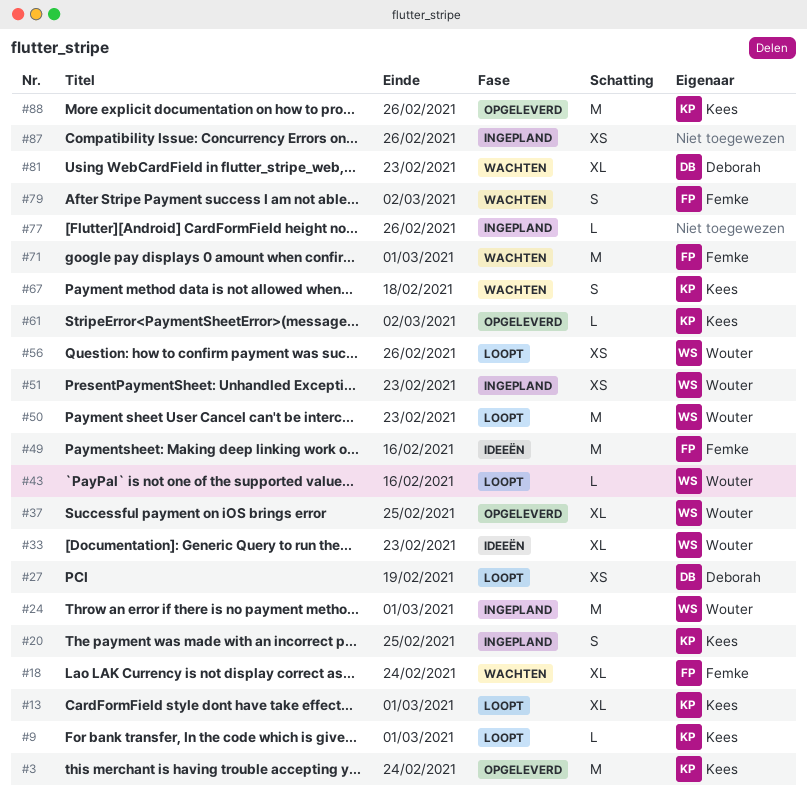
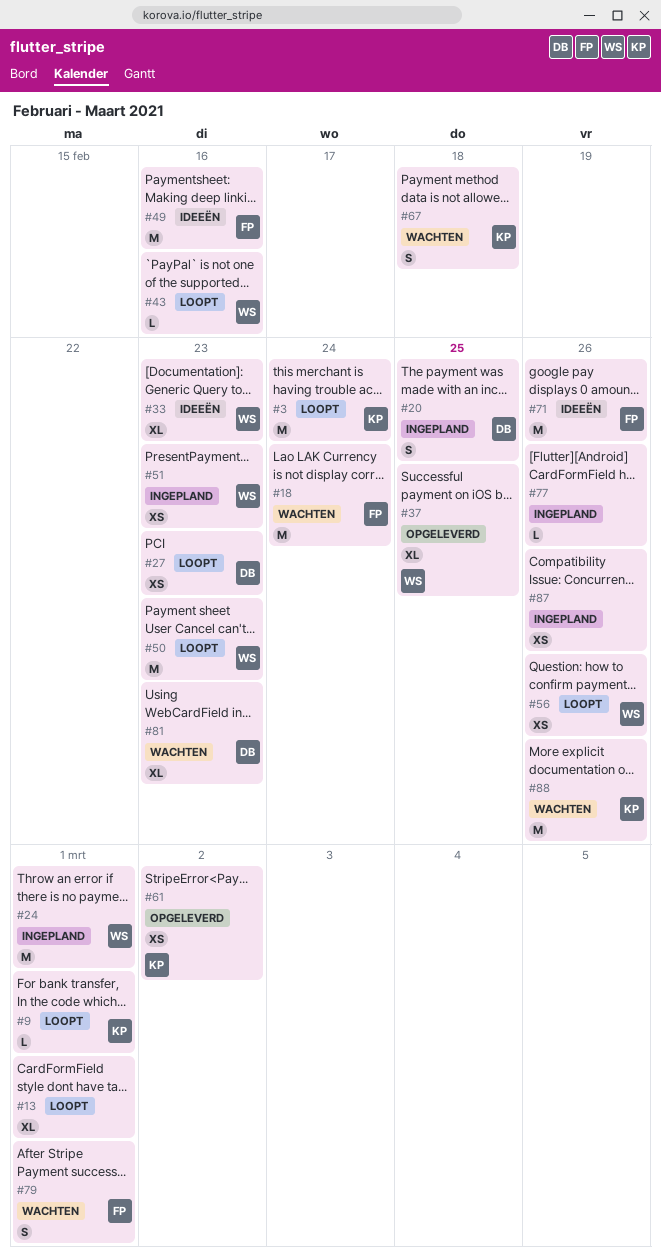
#3, status: Opgeleverd -> Loopt
#13, owner: Kees -> none
#18, estimate: XL -> M
#20, owner: Kees -> Deborah
#27, due: Feb 19 -> Feb 23
#61, estimate: L -> XS
#71, status: Wachten -> Ideeën
#71, due: Mar 1 -> Feb 26
#79, due: Mar 2 -> Mar 1
#88, status: Opgeleverd -> Wachten

